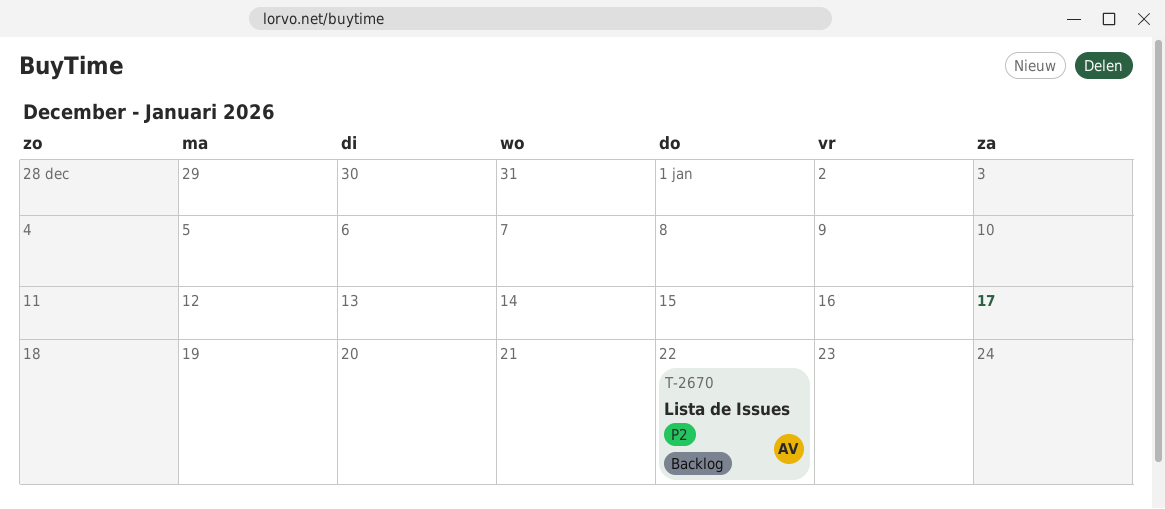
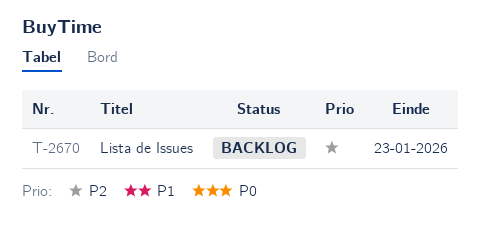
T-2670, due: Jan 22 -> Jan 23

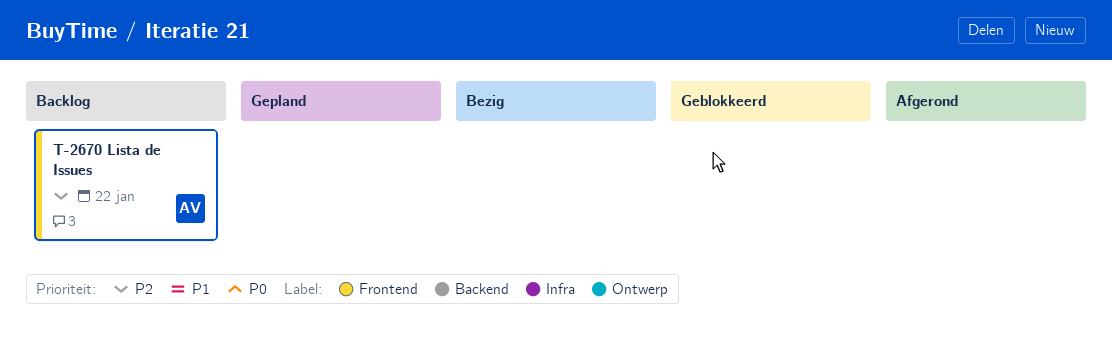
T-2670, due: Jan 23 -> Jan 22

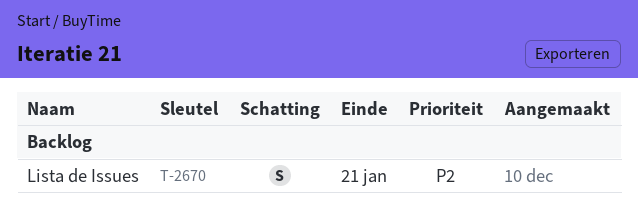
T-2670, due: Jan 22 -> Jan 21

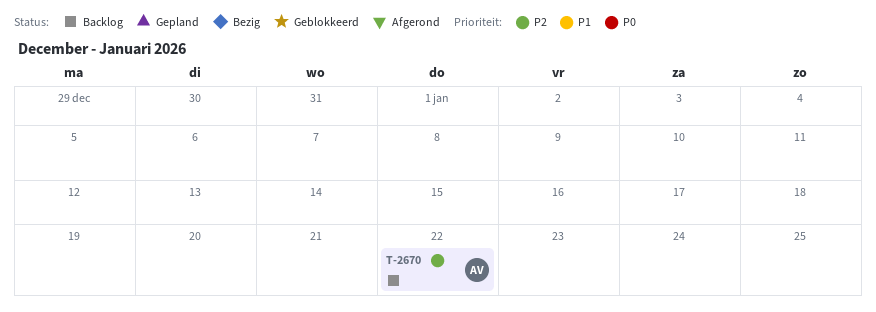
T-2670, due: Jan 21 -> Jan 22

